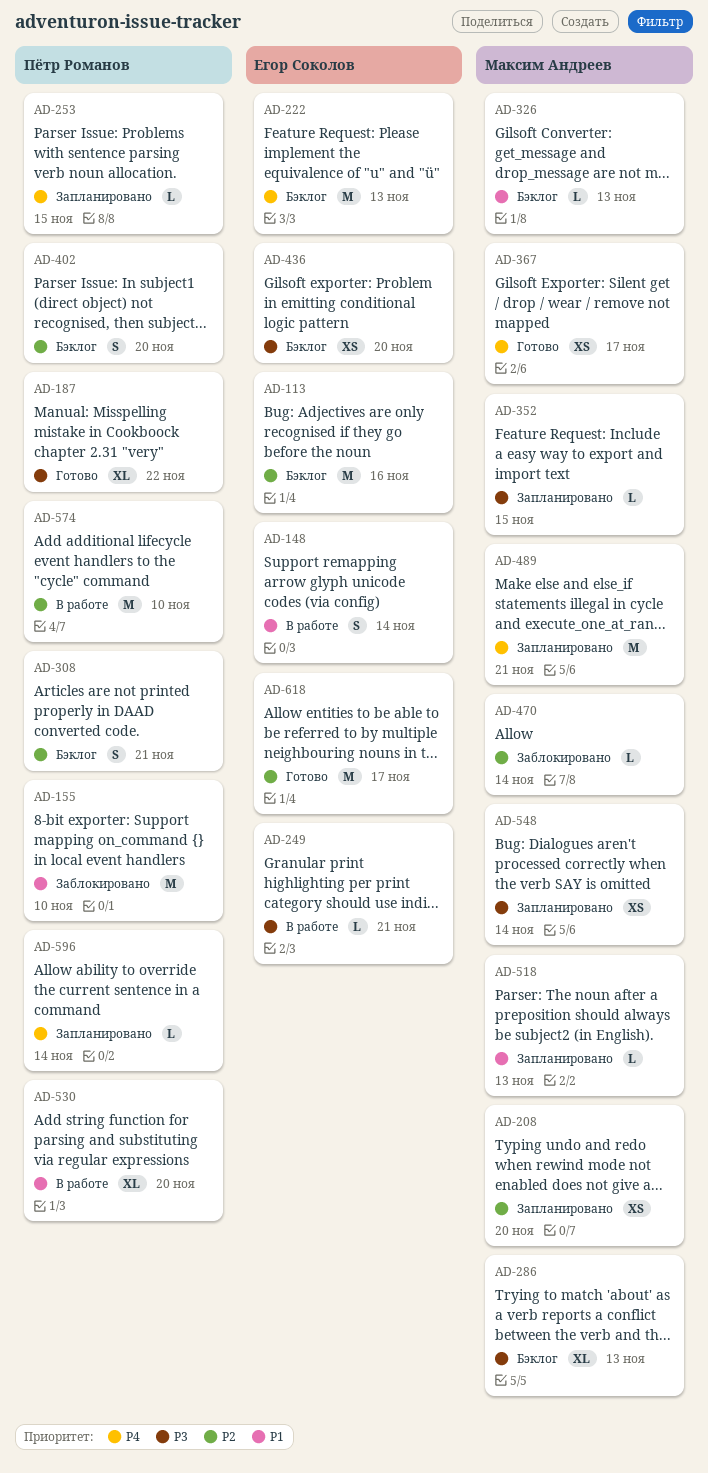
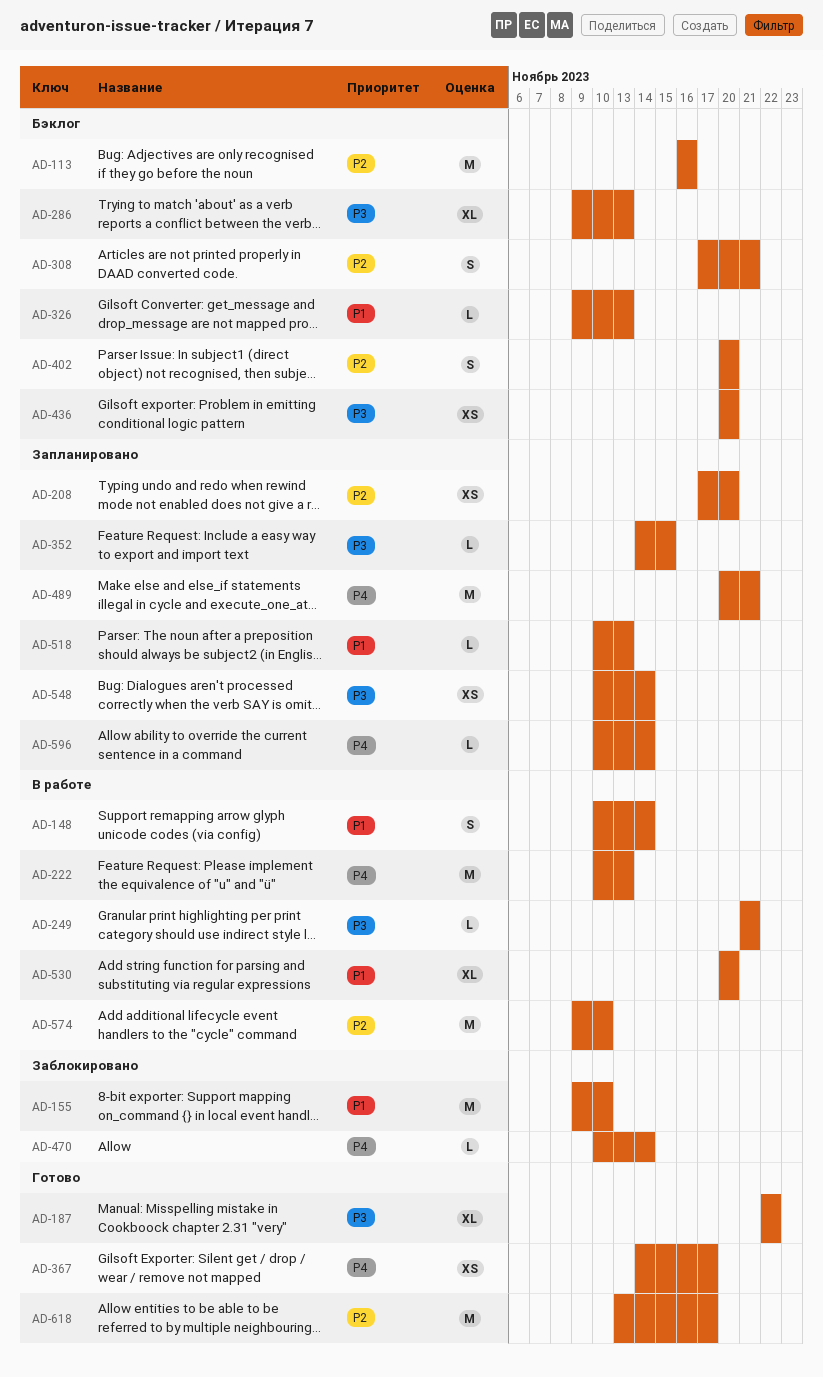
AD-222, status: Бэклог -> В работе
AD-253: present -> none
AD-470, priority: P2 -> P4

